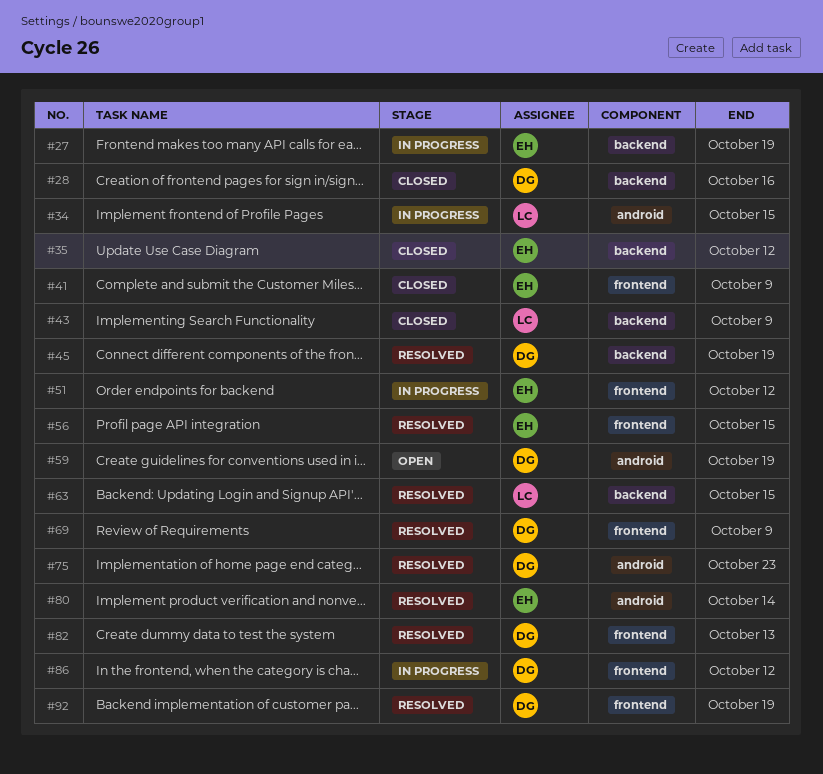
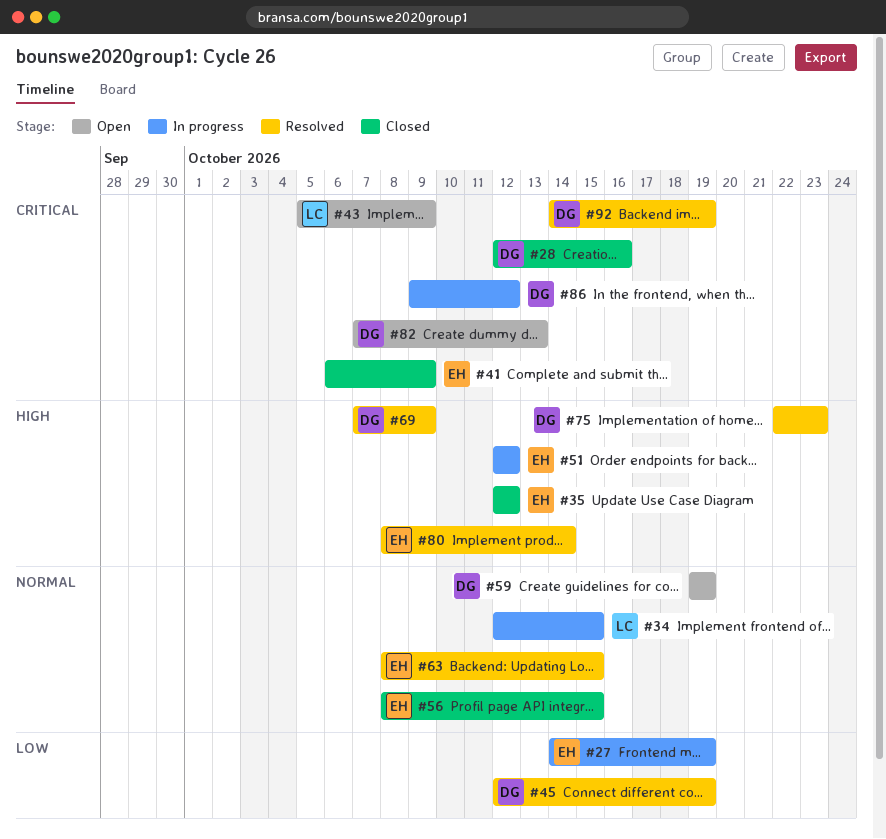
#43, status: Closed -> Open
#56, status: Resolved -> Closed
#63, owner: LC -> EH
#82, status: Resolved -> Open

